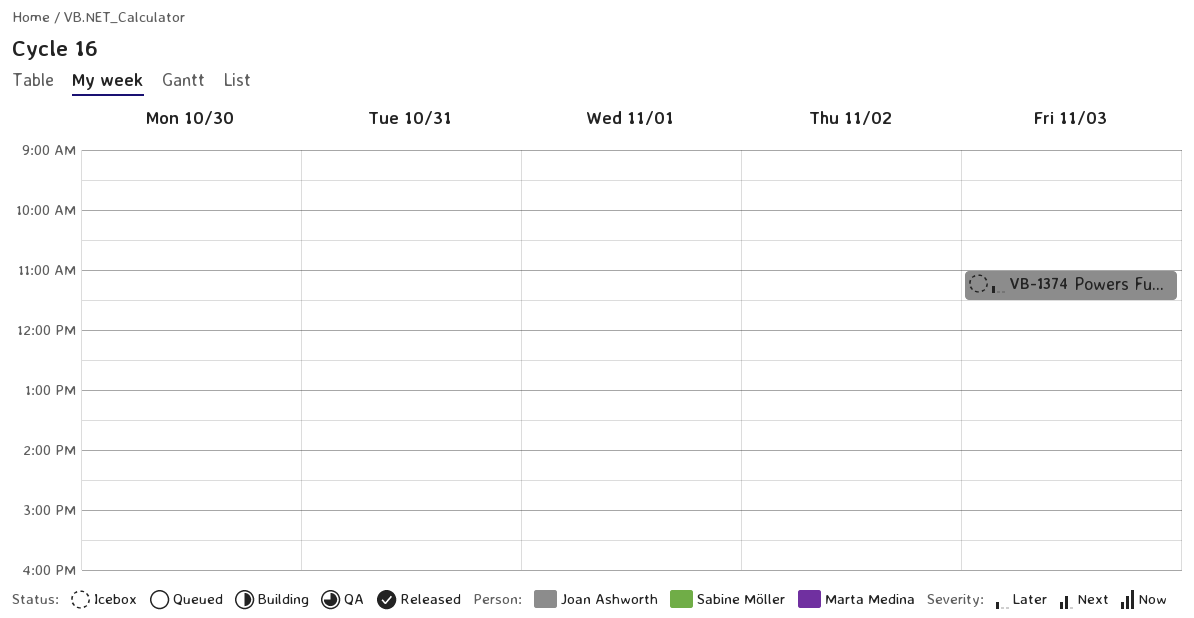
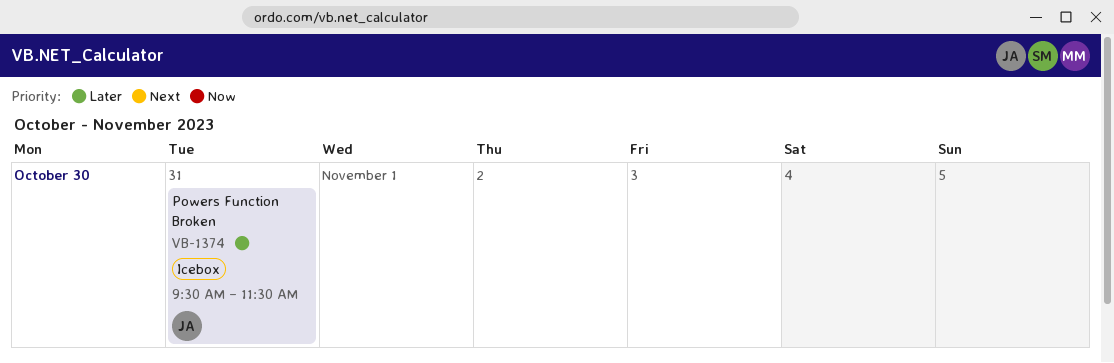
VB-1374, day: Nov 3 -> Oct 31
VB-1374, begins: 11:00 -> 09:30

